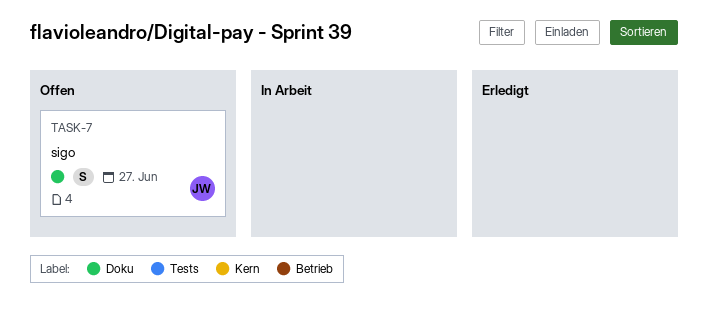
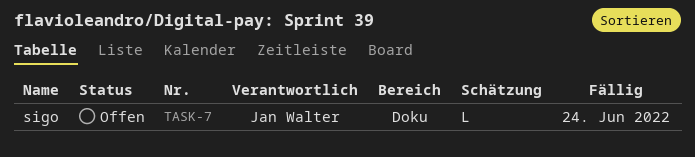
TASK-7, estimate: S -> L
TASK-7, due: Jun 27 -> Jun 24

